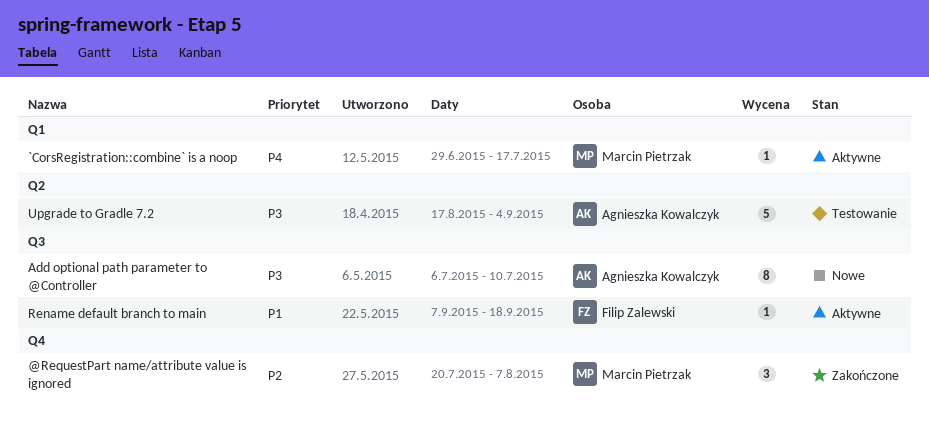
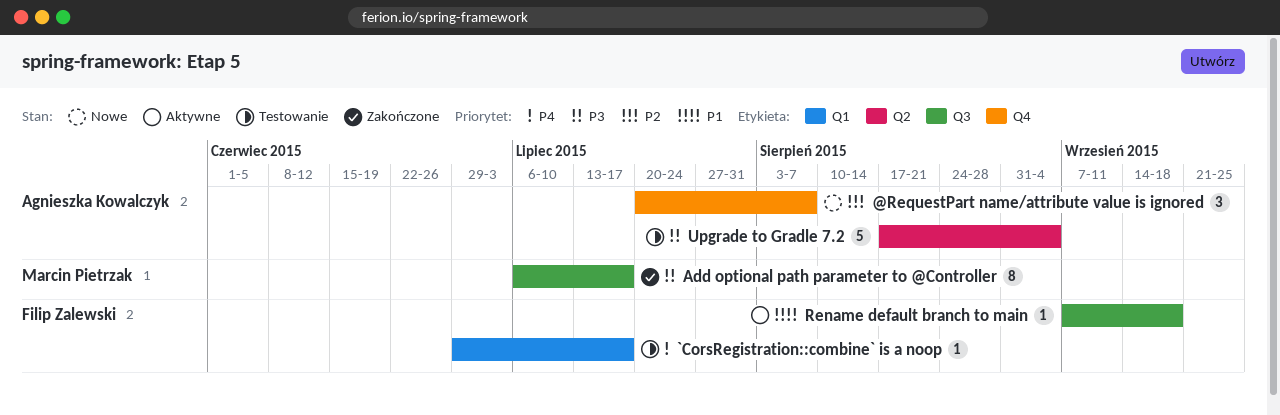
@RequestPart name/attribute value is ignored, status: Zakończone -> Nowe
@RequestPart name/attribute value is ignored, owner: Marcin Pietrzak -> Agnieszka Kowalczyk
`CorsRegistration::combine` is a noop, status: Aktywne -> Testowanie
`CorsRegistration::combine` is a noop, owner: Marcin Pietrzak -> Filip Zalewski
Add optional path parameter to @Controller, status: Nowe -> Zakończone
Add optional path parameter to @Controller, owner: Agnieszka Kowalczyk -> Marcin Pietrzak
Add optional path parameter to @Controller, due: Jul 10 -> Jul 17

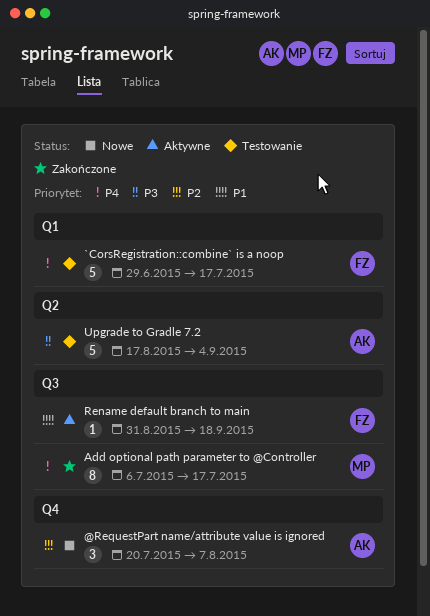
`CorsRegistration::combine` is a noop, estimate: 1 -> 5
Add optional path parameter to @Controller, priority: P3 -> P4
Rename default branch to main, start: Sep 7 -> Aug 31

